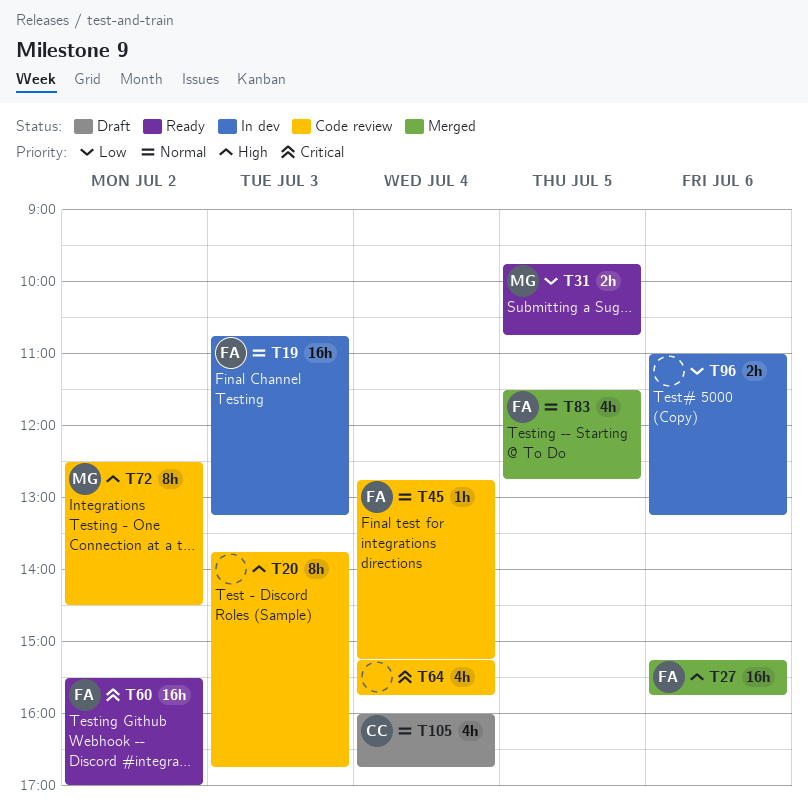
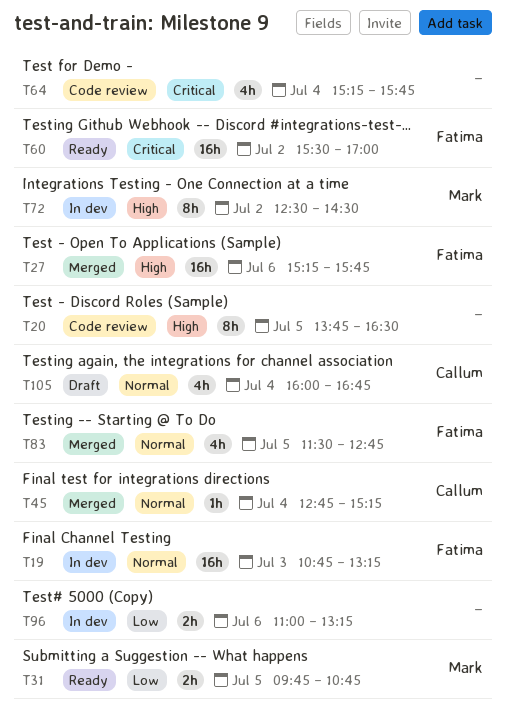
T20, day: Jul 3 -> Jul 5
T20, ends: 16:45 -> 16:30
T45, status: Code review -> Merged
T45, owner: Fatima -> Callum
T72, status: Code review -> In dev

